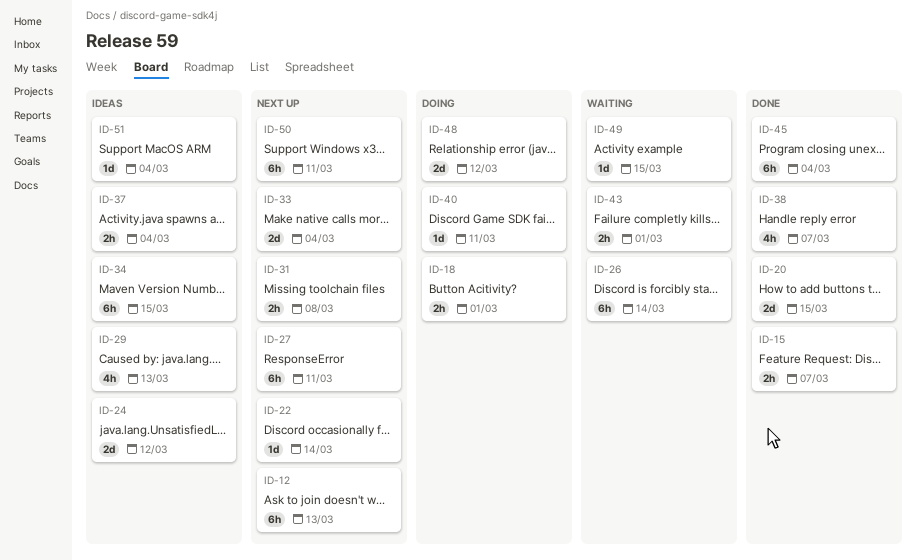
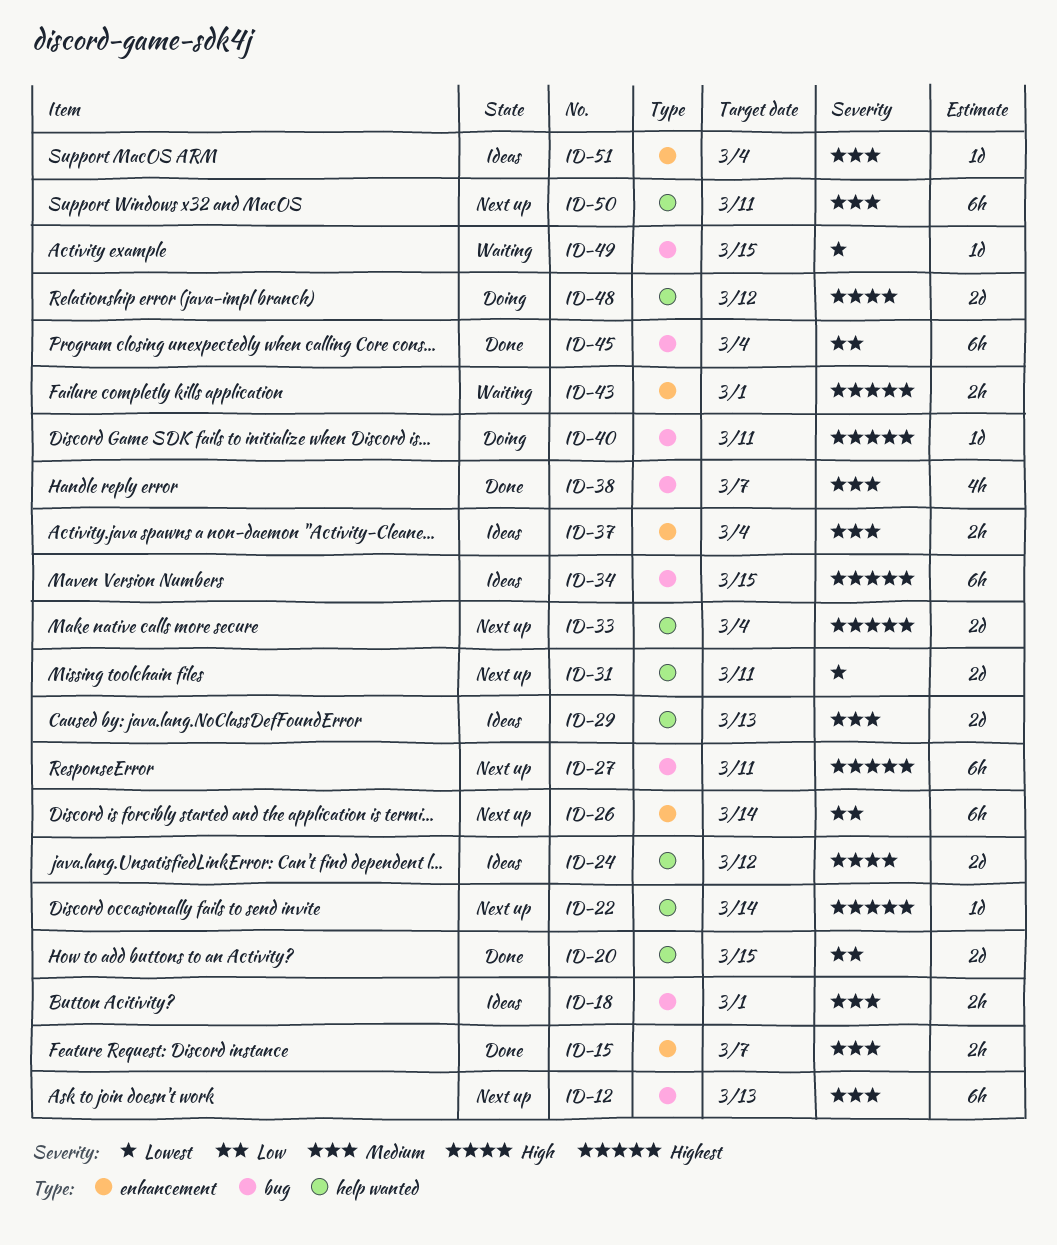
ID-18, status: Doing -> Ideas
ID-26, status: Waiting -> Next up
ID-29, estimate: 4h -> 2d
ID-31, estimate: 2h -> 2d
ID-31, due: Mar 8 -> Mar 11

